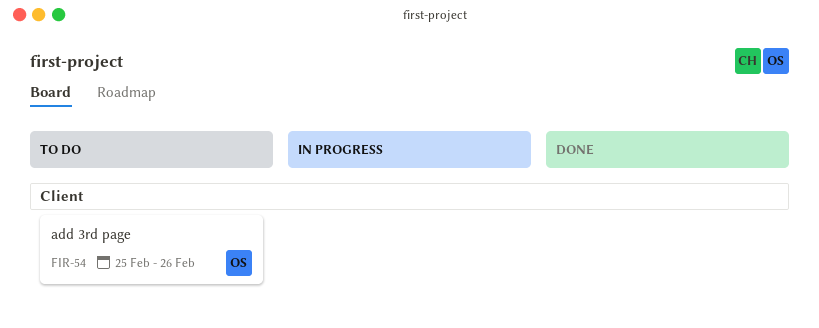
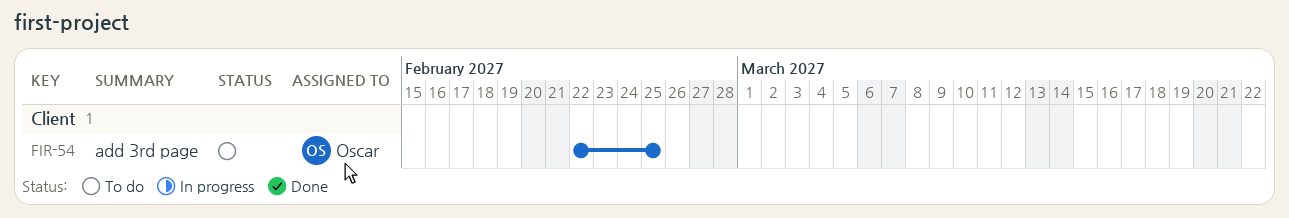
FIR-54, start: Feb 25 -> Feb 22
FIR-54, due: Feb 26 -> Feb 25

